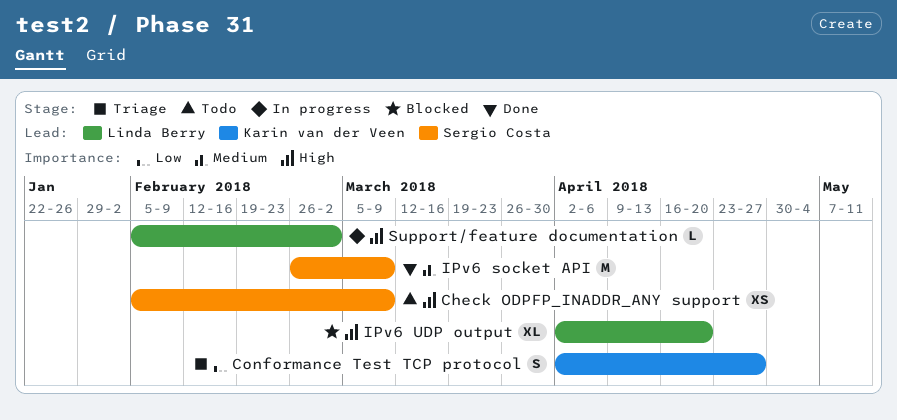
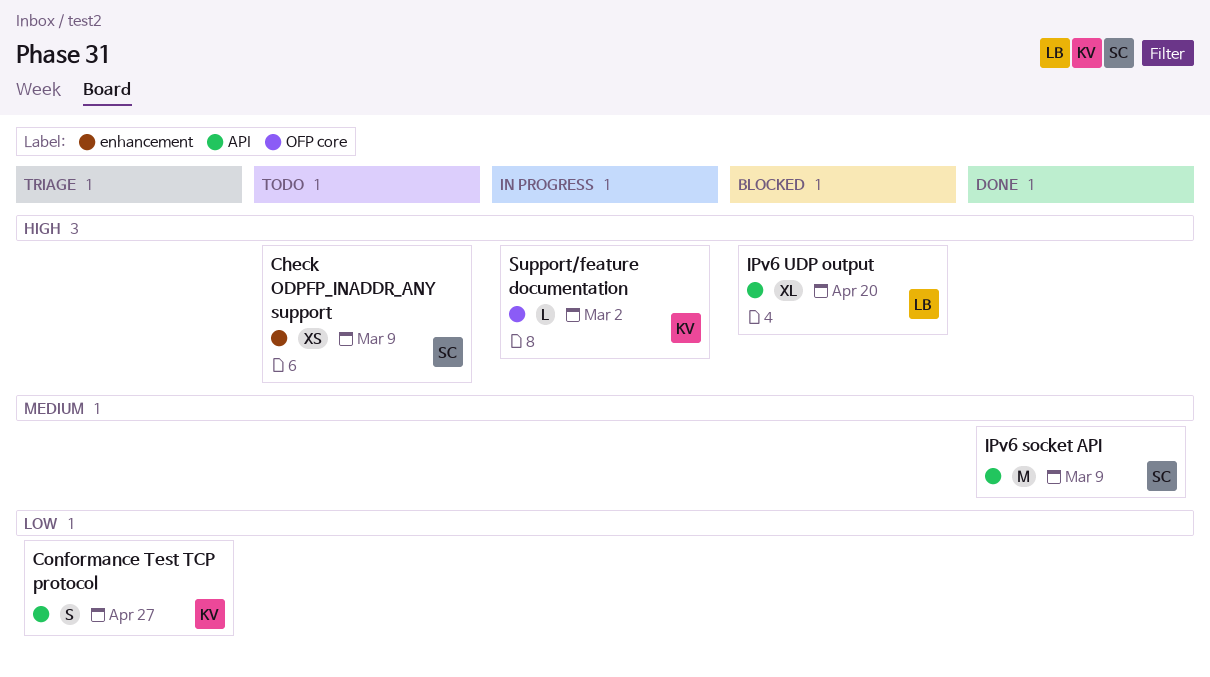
Support/feature documentation, owner: Linda Berry -> Karin van der Veen

